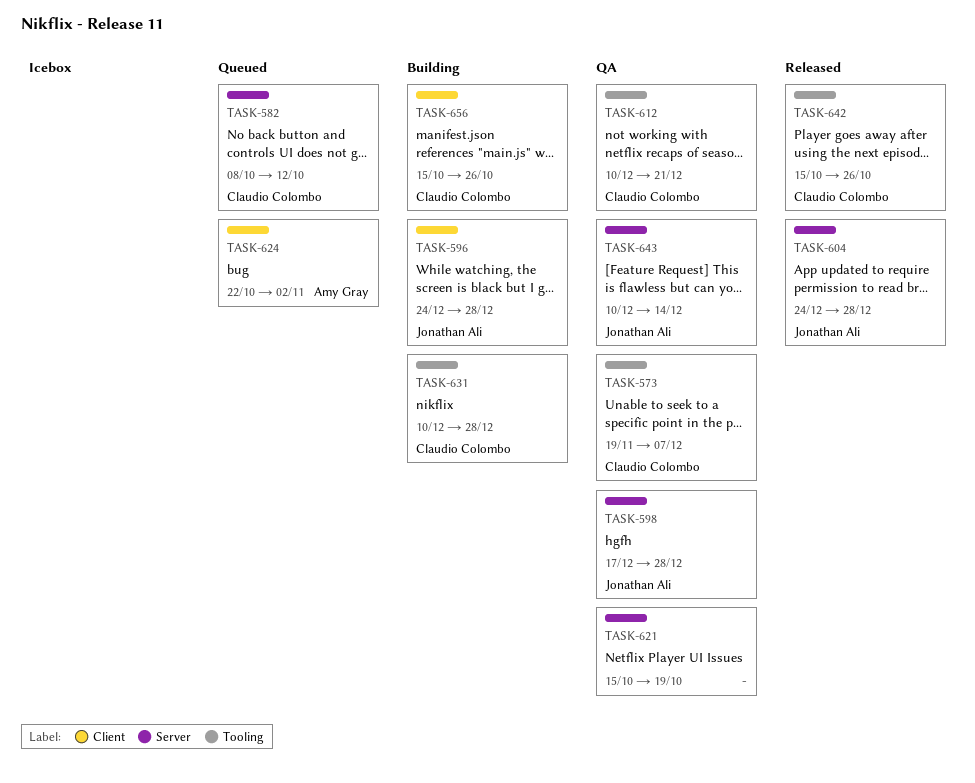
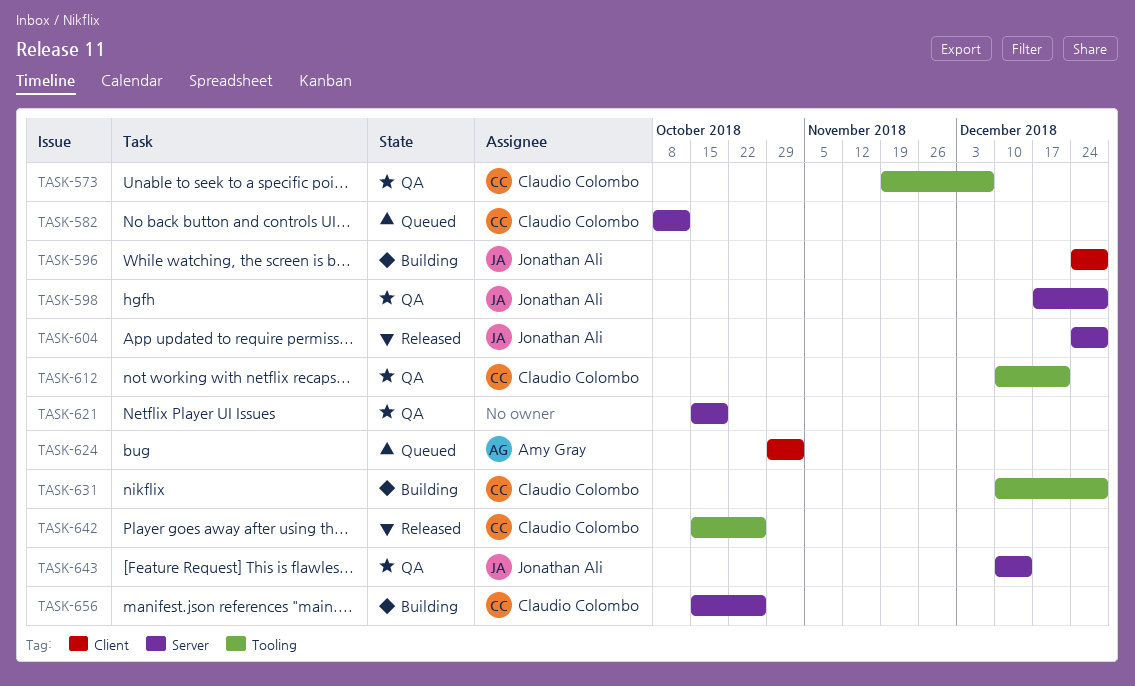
TASK-624, start: Oct 22 -> Oct 29
TASK-656, label: Client -> Server

